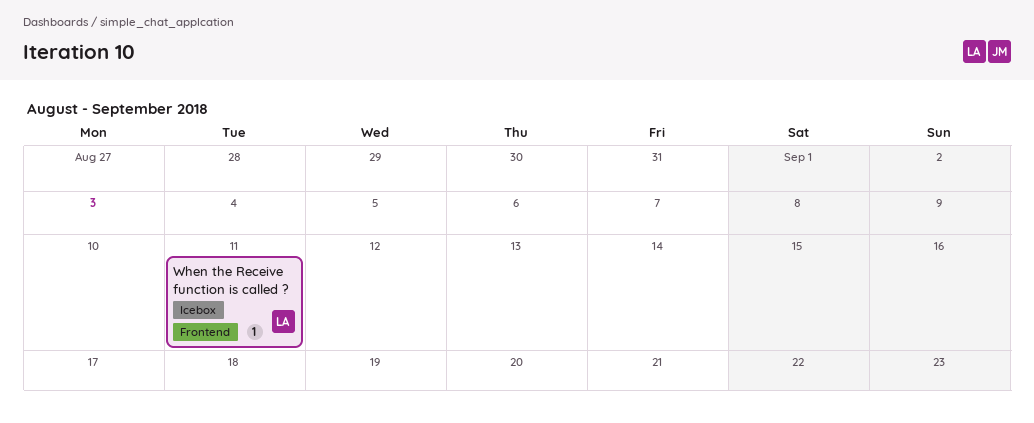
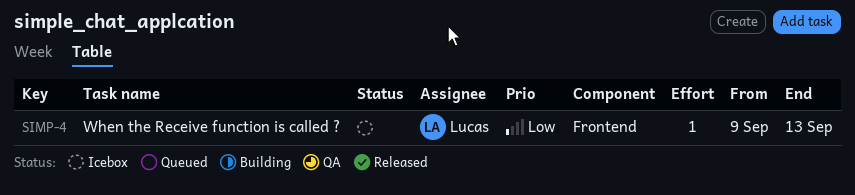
When the Receive function is called ?, due: Sep 11 -> Sep 13

